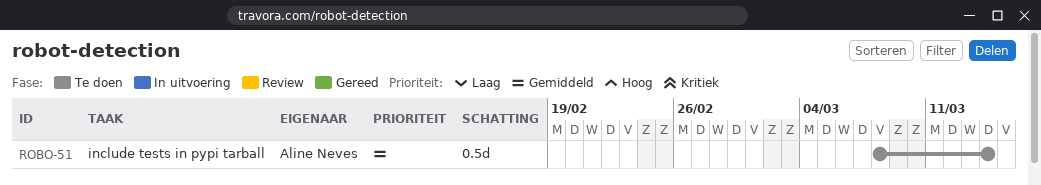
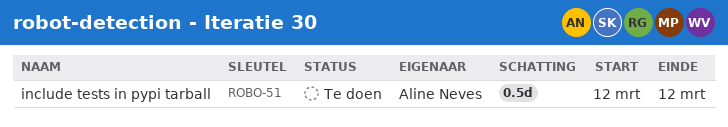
ROBO-51, start: Mar 8 -> Mar 12
ROBO-51, due: Mar 14 -> Mar 12

